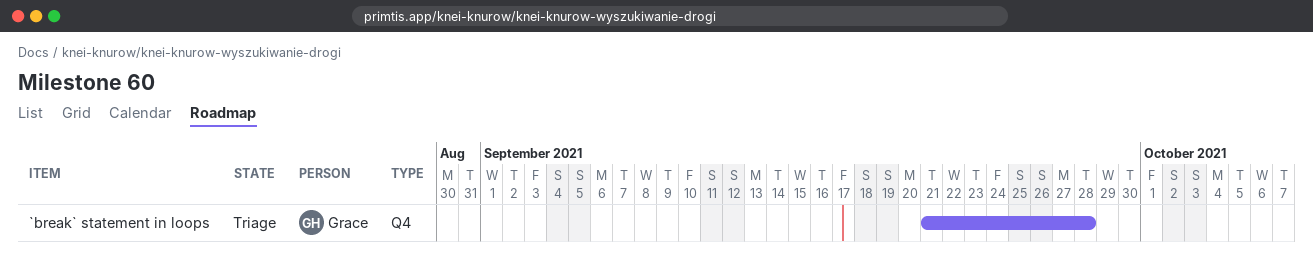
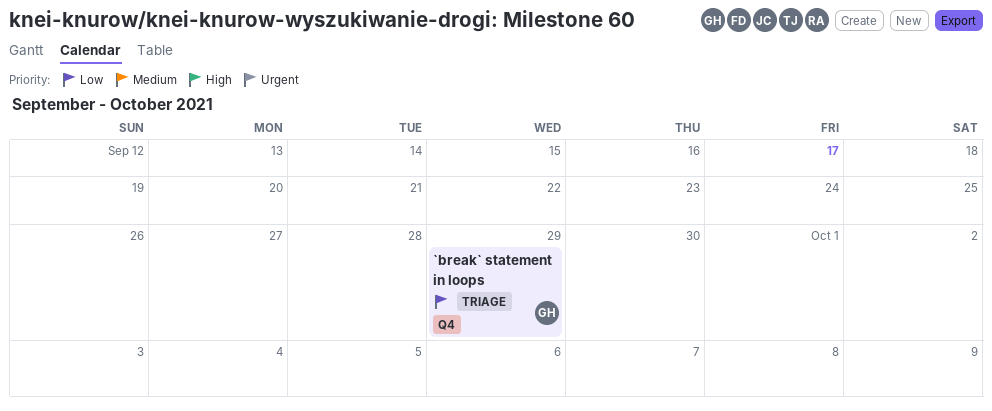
`break` statement in loops, due: Sep 28 -> Sep 29

